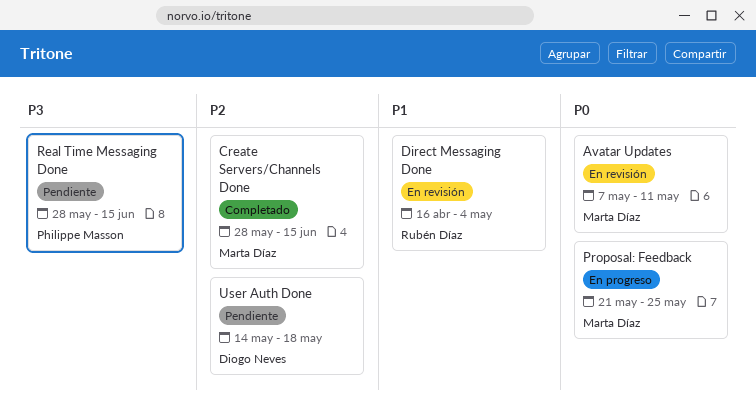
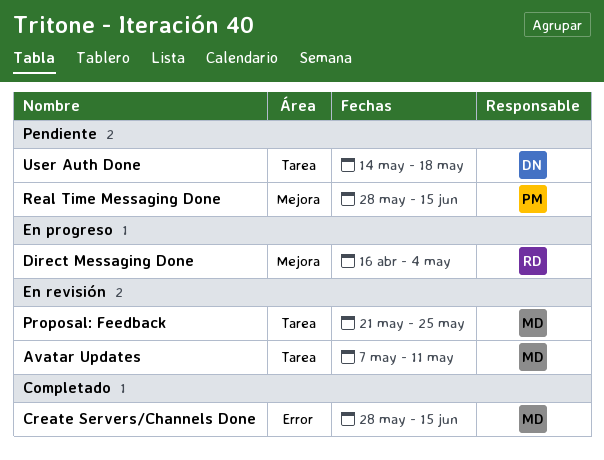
Direct Messaging Done, status: En revisión -> En progreso
Proposal: Feedback, status: En progreso -> En revisión

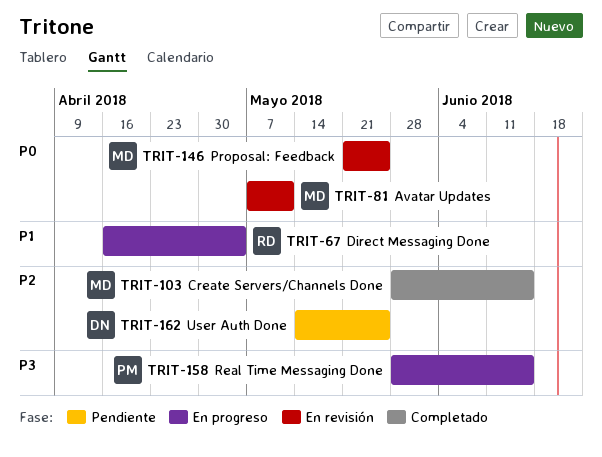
Real Time Messaging Done, status: Pendiente -> En progreso
User Auth Done, due: May 18 -> May 25

